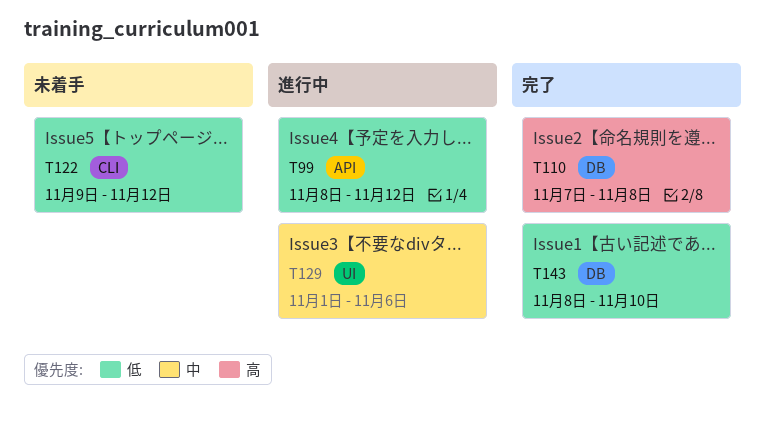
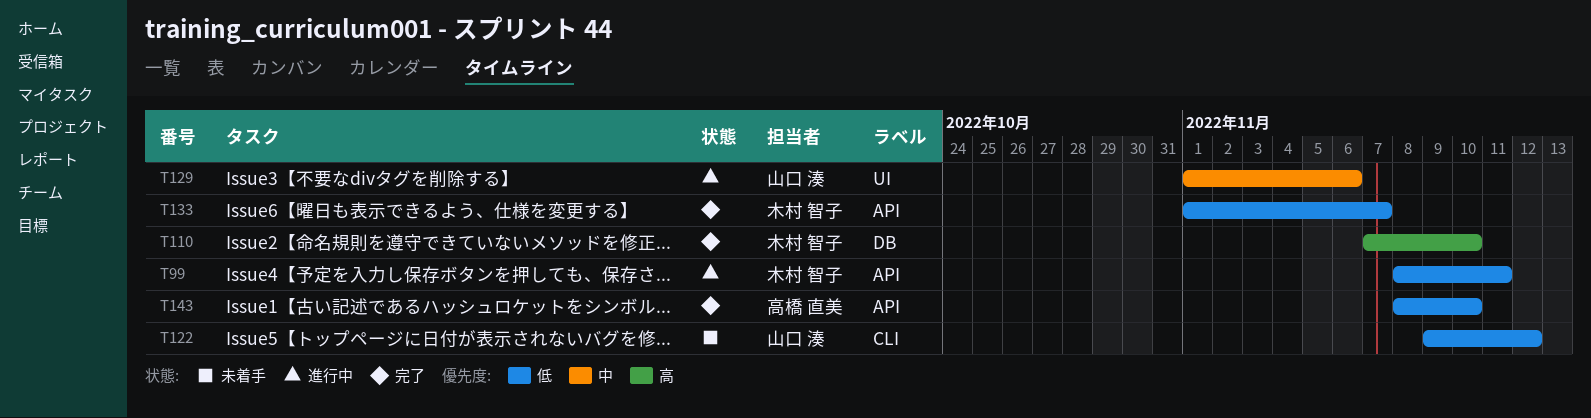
T99, due: Nov 12 -> Nov 11
T110, due: Nov 8 -> Nov 10
T133: none -> present
T143, label: DB -> API

